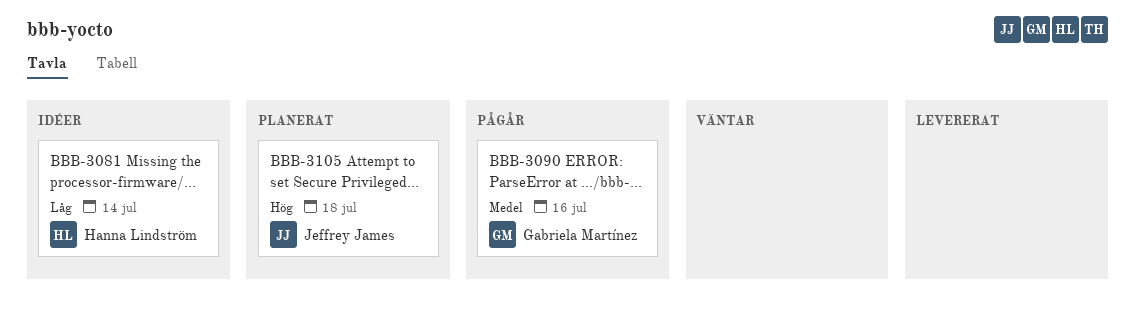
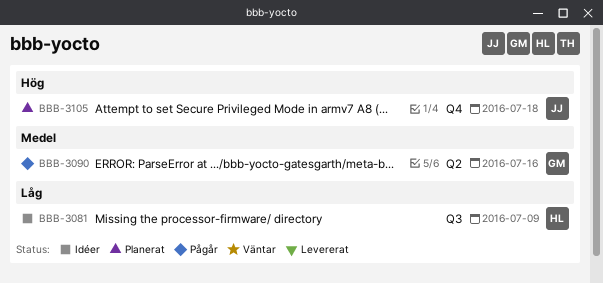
BBB-3081, due: Jul 14 -> Jul 9

